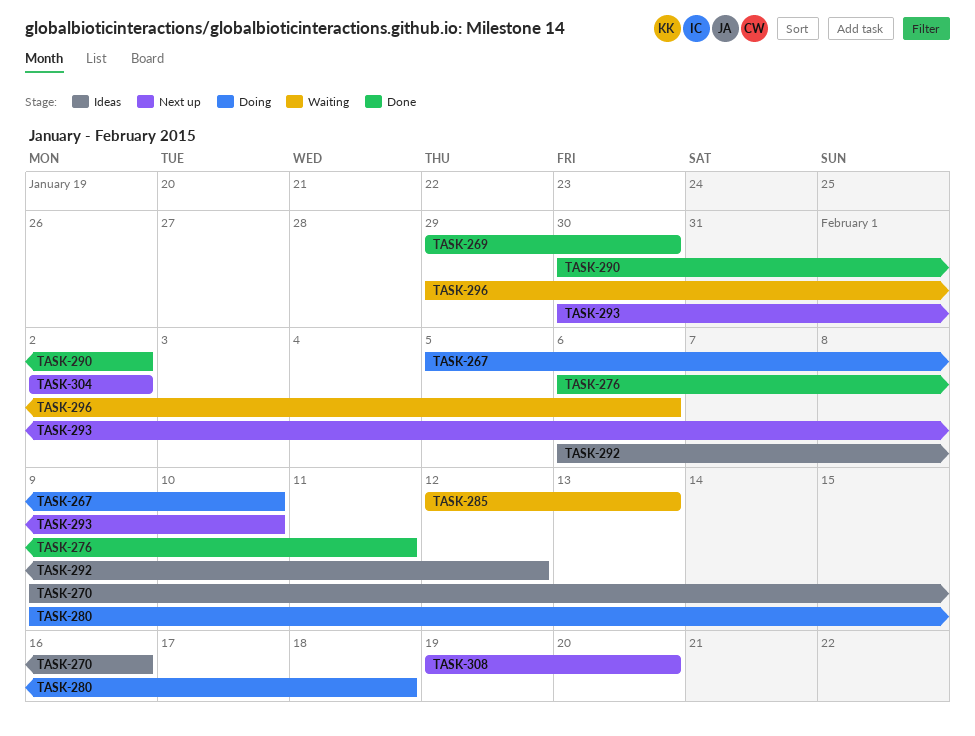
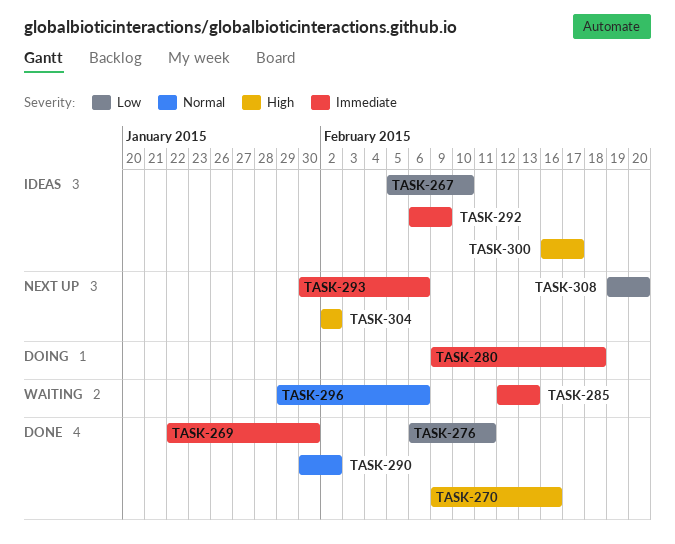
TASK-267, status: Doing -> Ideas
TASK-269, start: Jan 29 -> Jan 22
TASK-270, status: Ideas -> Done
TASK-292, due: Feb 12 -> Feb 9
TASK-293, due: Feb 10 -> Feb 6
TASK-300: none -> present

